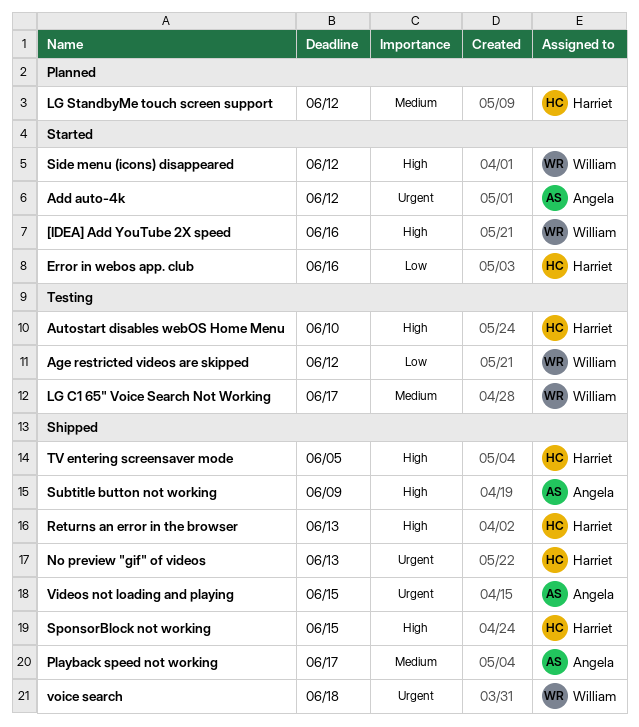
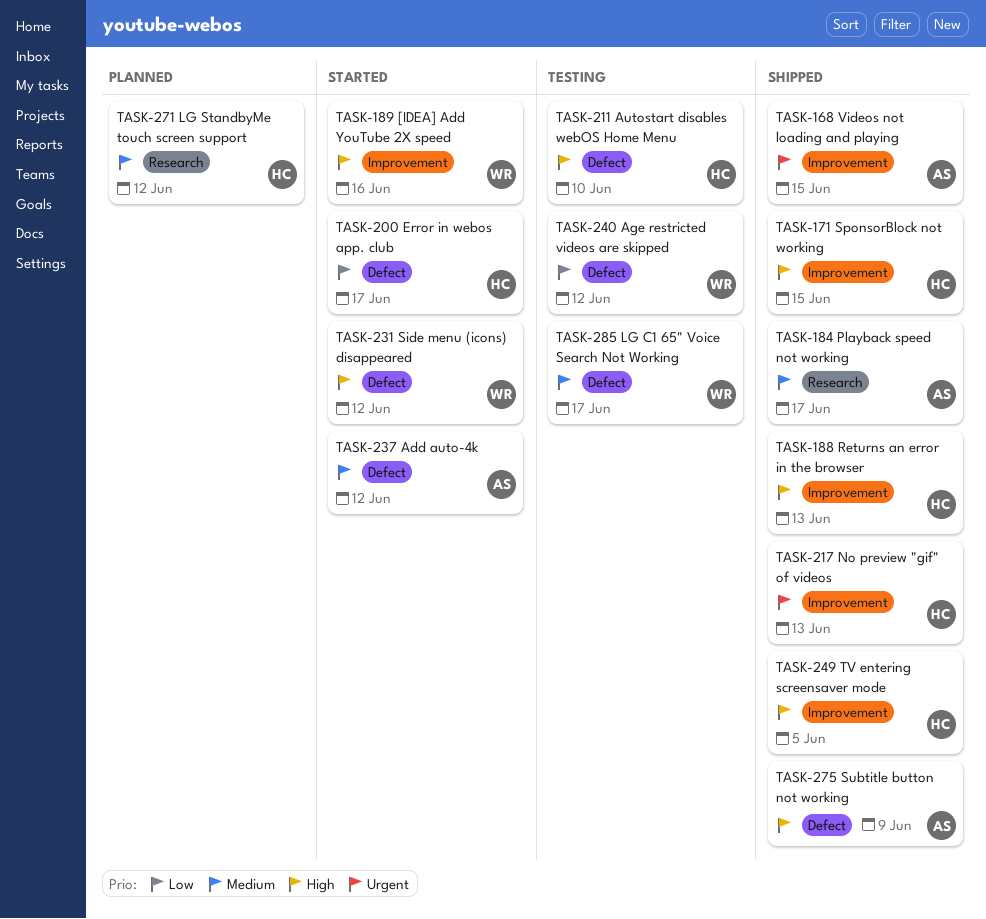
Add auto-4k, priority: Urgent -> Medium
Error in webos app. club, due: Jun 16 -> Jun 17
voice search: present -> none

